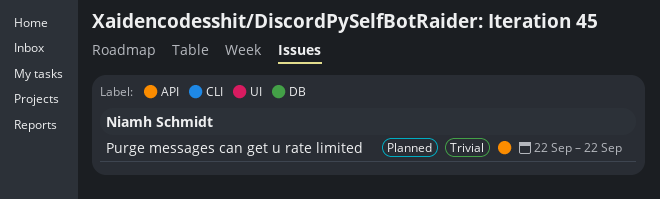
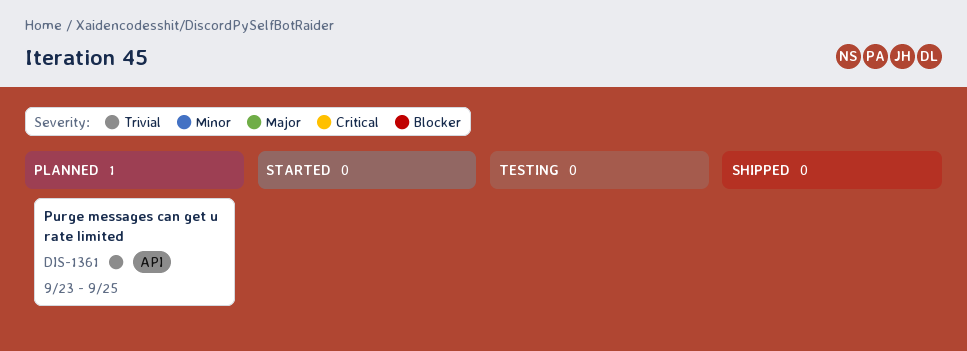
Purge messages can get u rate limited, start: Sep 22 -> Sep 23
Purge messages can get u rate limited, due: Sep 22 -> Sep 25

